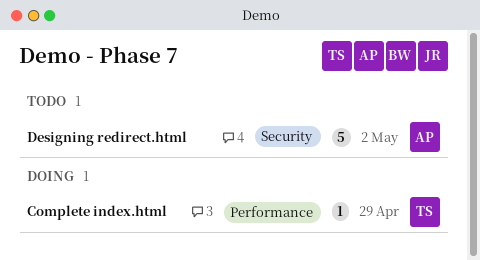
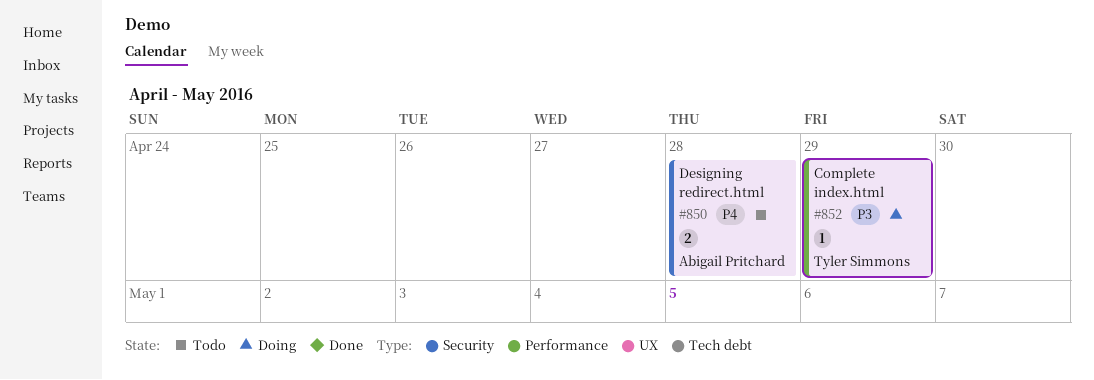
Designing redirect.html, estimate: 5 -> 2
Designing redirect.html, due: May 2 -> Apr 28

